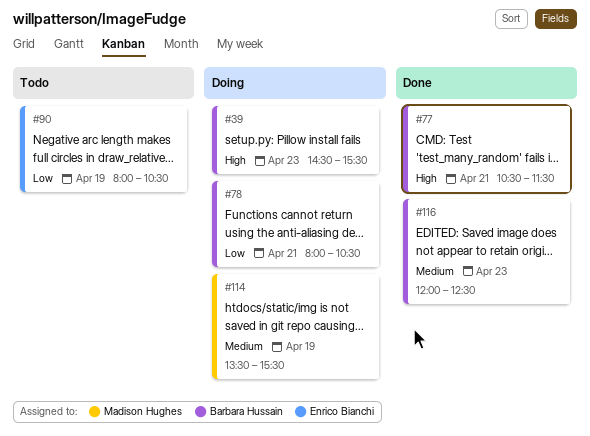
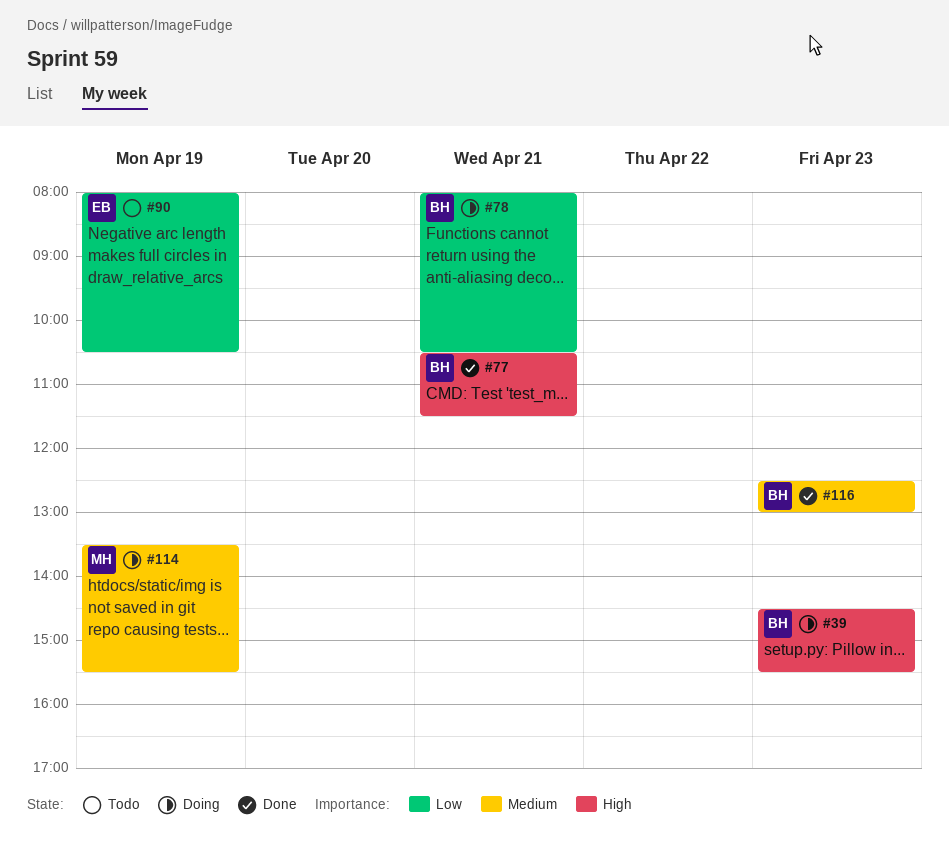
#116, begins: 12:00 -> 12:30
#116, ends: 12:30 -> 13:00

